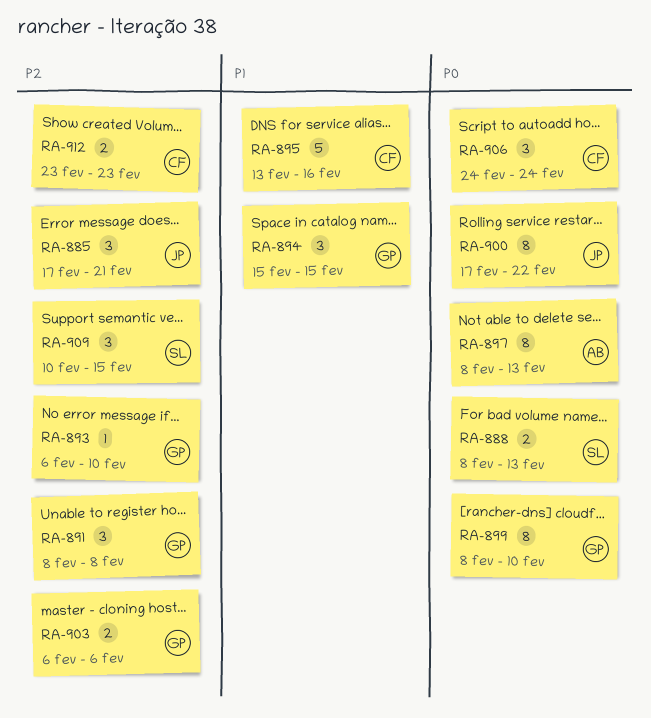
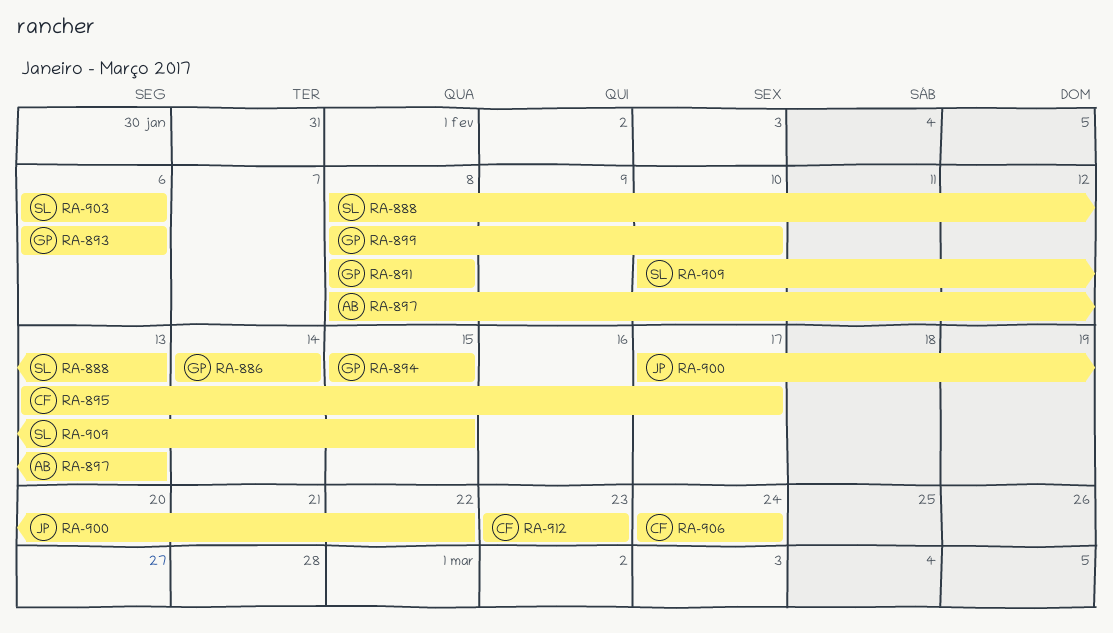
RA-885: present -> none
RA-886: none -> present
RA-893, due: Feb 10 -> Feb 6
RA-895, due: Feb 16 -> Feb 17
RA-903, owner: GP -> SL

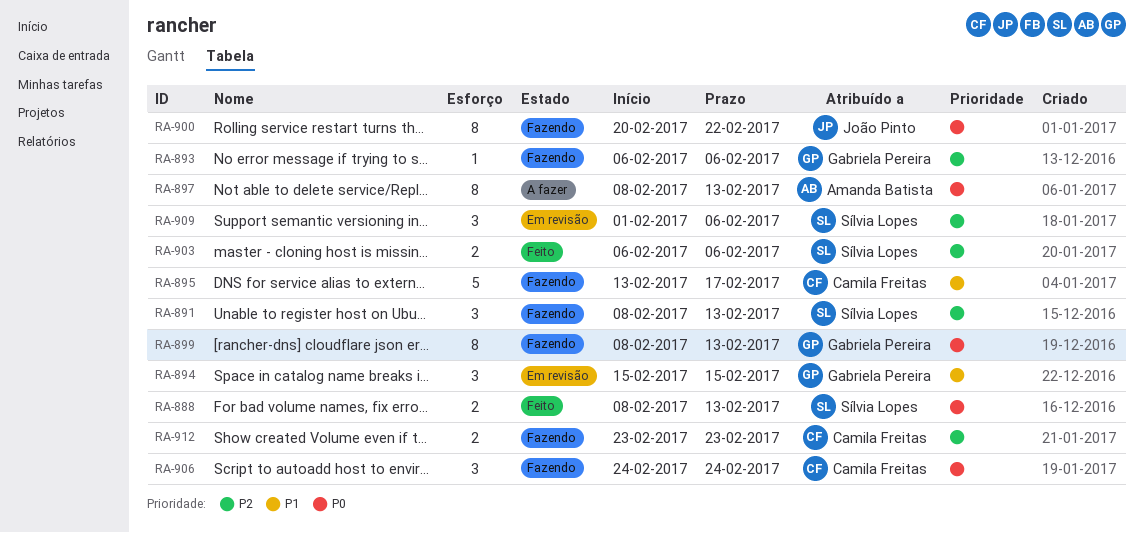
RA-886: present -> none
RA-891, owner: Gabriela Pereira -> Sílvia Lopes
RA-891, due: Feb 8 -> Feb 13
RA-899, due: Feb 10 -> Feb 13
RA-900, start: Feb 17 -> Feb 20
RA-909, start: Feb 10 -> Feb 1
RA-909, due: Feb 15 -> Feb 6

